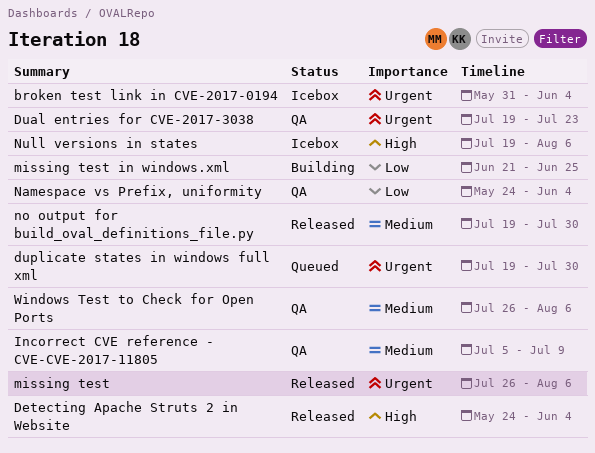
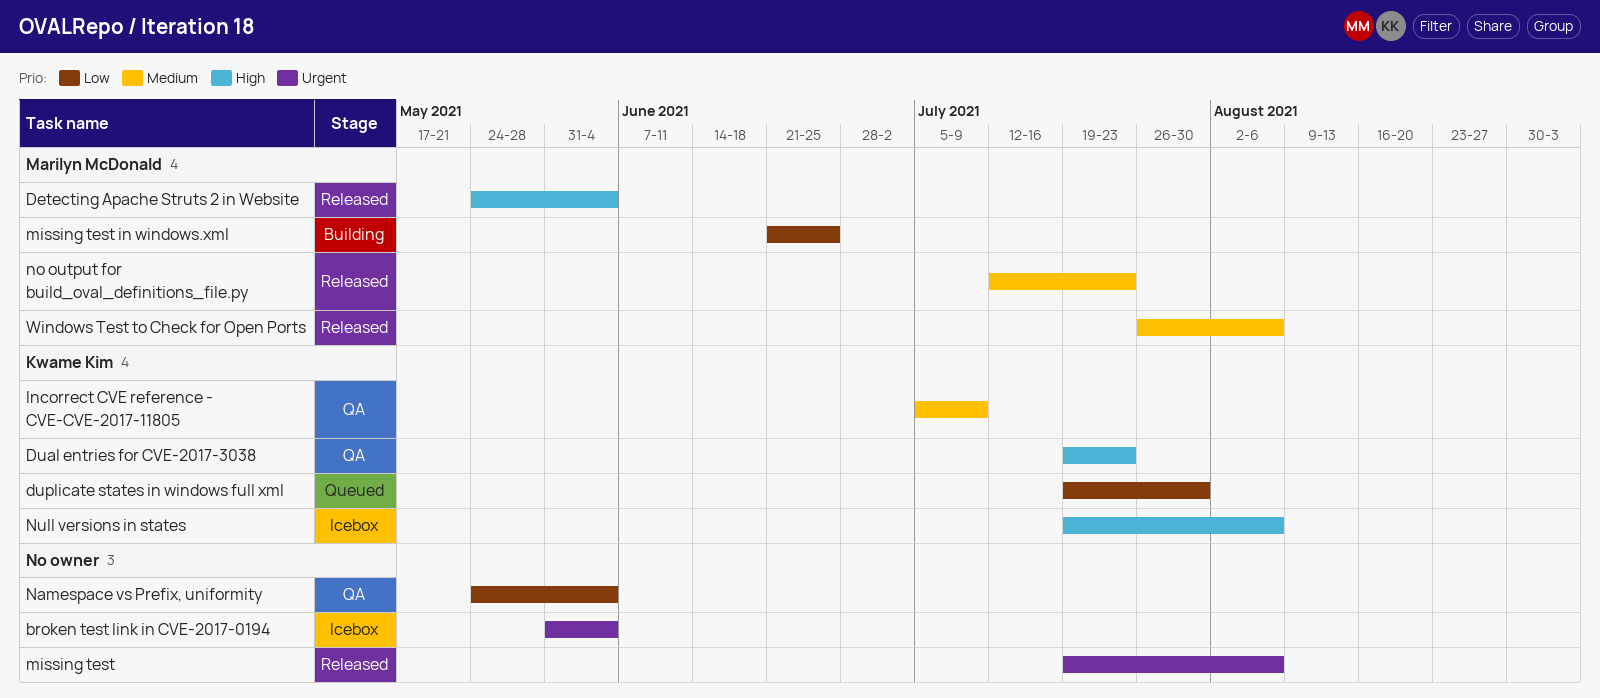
Dual entries for CVE-2017-3038, priority: Urgent -> High
duplicate states in windows full xml, priority: Urgent -> Low
missing test, start: Jul 26 -> Jul 19
no output for build_oval_definitions_file.py, start: Jul 19 -> Jul 12
no output for build_oval_definitions_file.py, due: Jul 30 -> Jul 23
Windows Test to Check for Open Ports, status: QA -> Released

